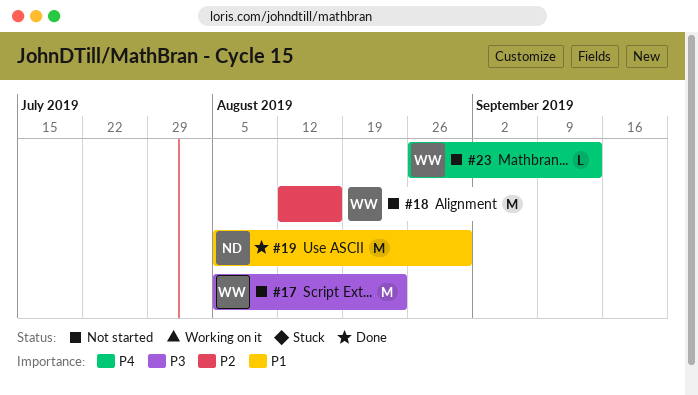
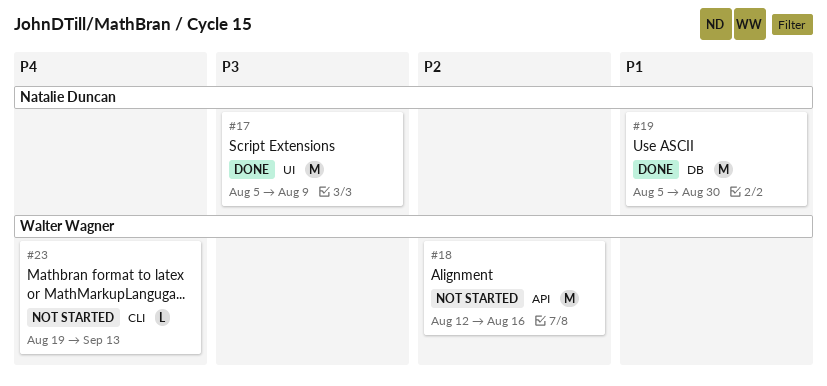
#17, status: Not started -> Done
#17, owner: Walter Wagner -> Natalie Duncan
#17, due: Aug 23 -> Aug 9
#23, start: Aug 26 -> Aug 19

